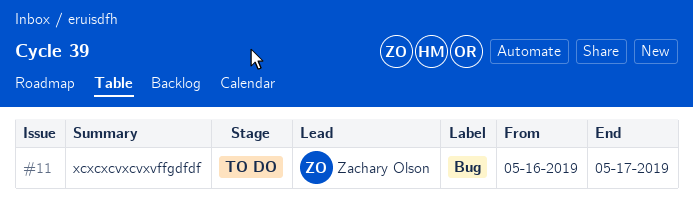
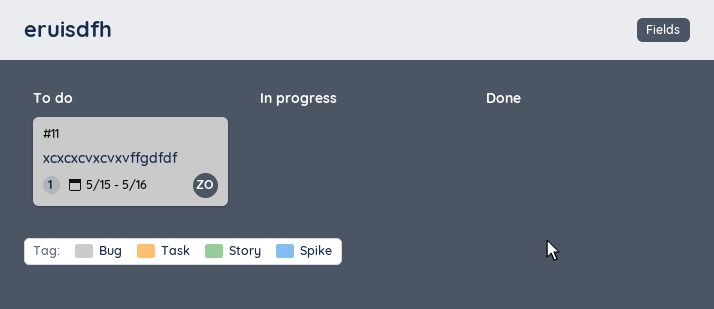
#11, start: May 16 -> May 15
#11, due: May 17 -> May 16

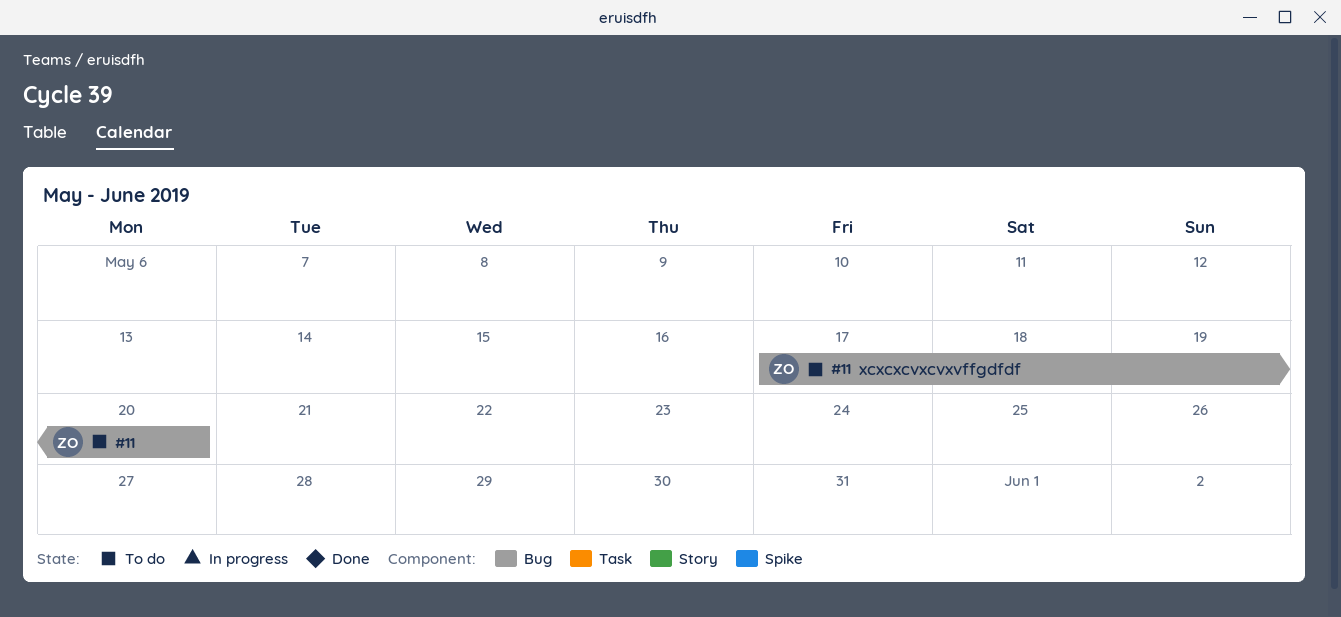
#11, start: May 15 -> May 17
#11, due: May 16 -> May 20

